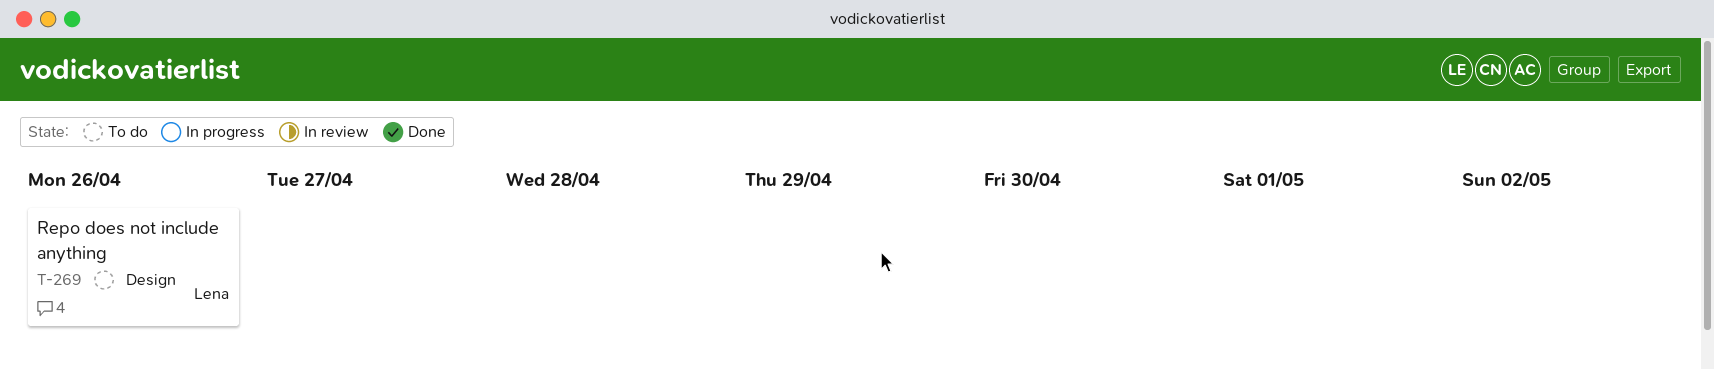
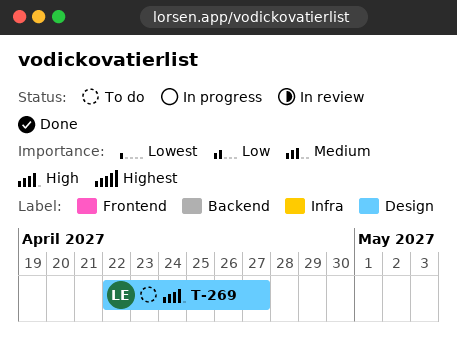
T-269, due: Apr 26 -> Apr 27

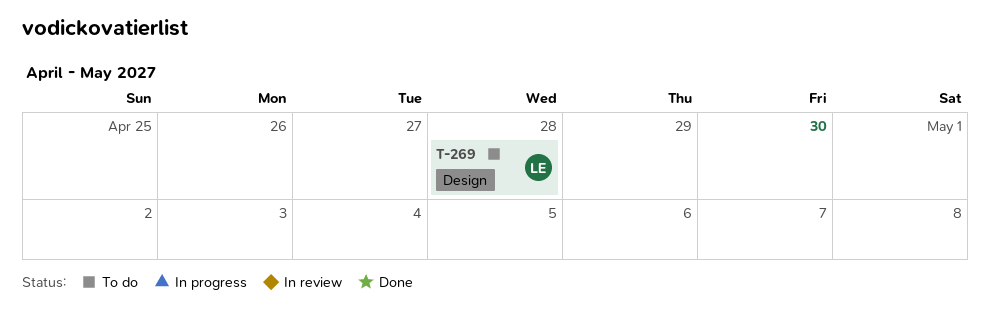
T-269, due: Apr 27 -> Apr 28

